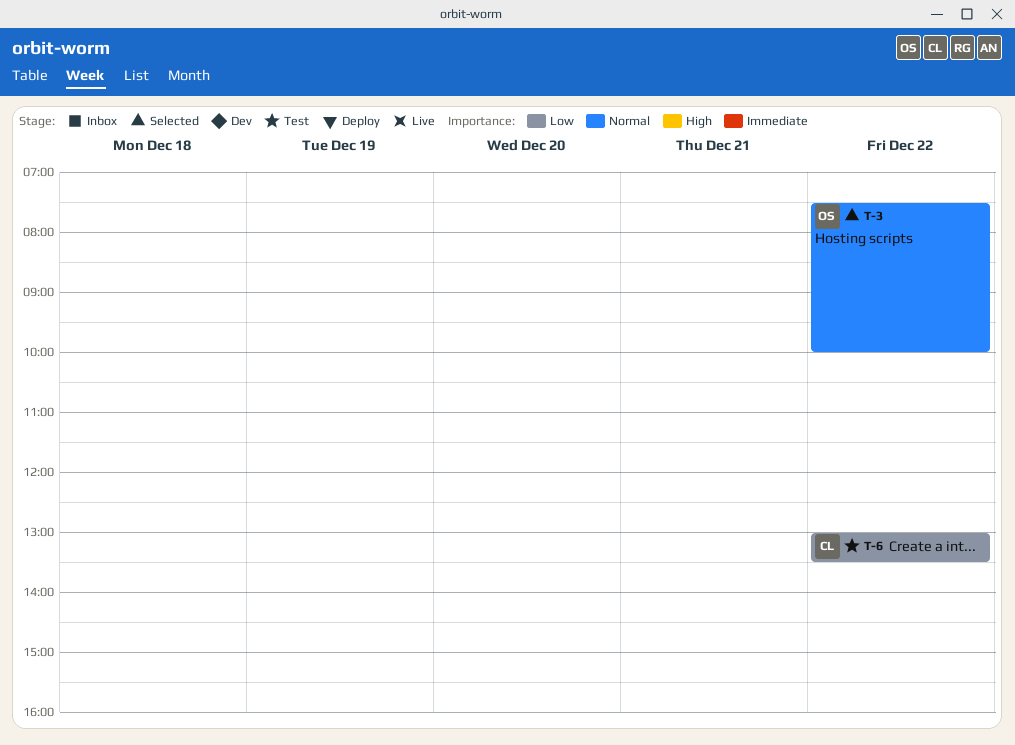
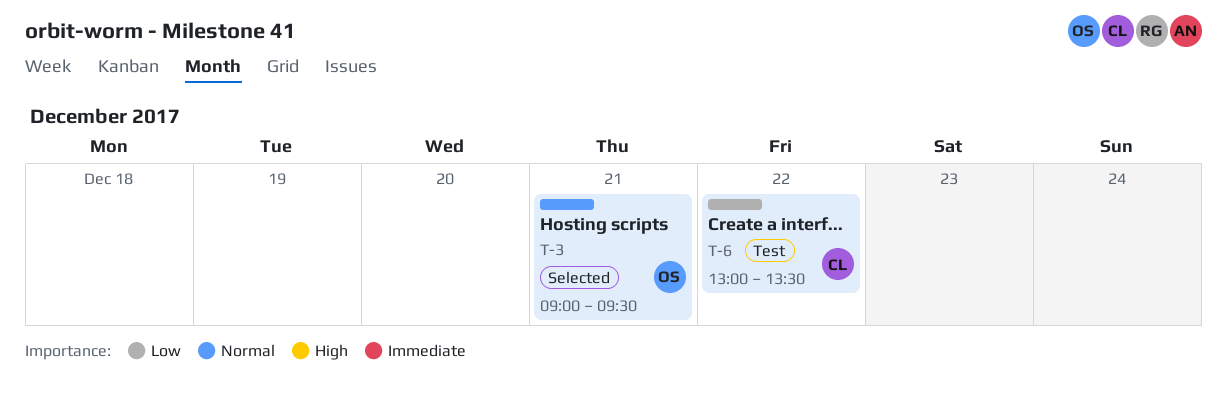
T-3, day: Dec 22 -> Dec 21
T-3, begins: 07:30 -> 09:00
T-3, ends: 10:00 -> 09:30

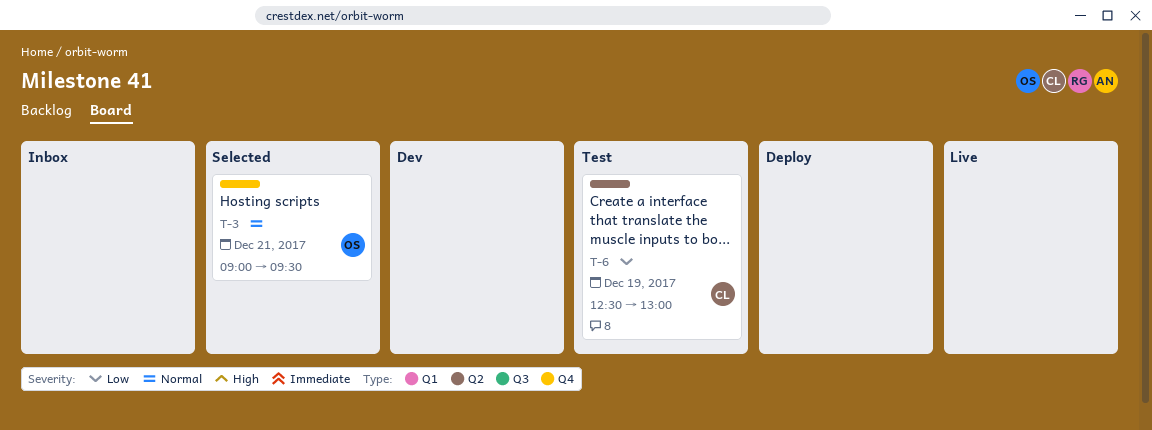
T-6, day: Dec 22 -> Dec 19
T-6, begins: 13:00 -> 12:30
T-6, ends: 13:30 -> 13:00

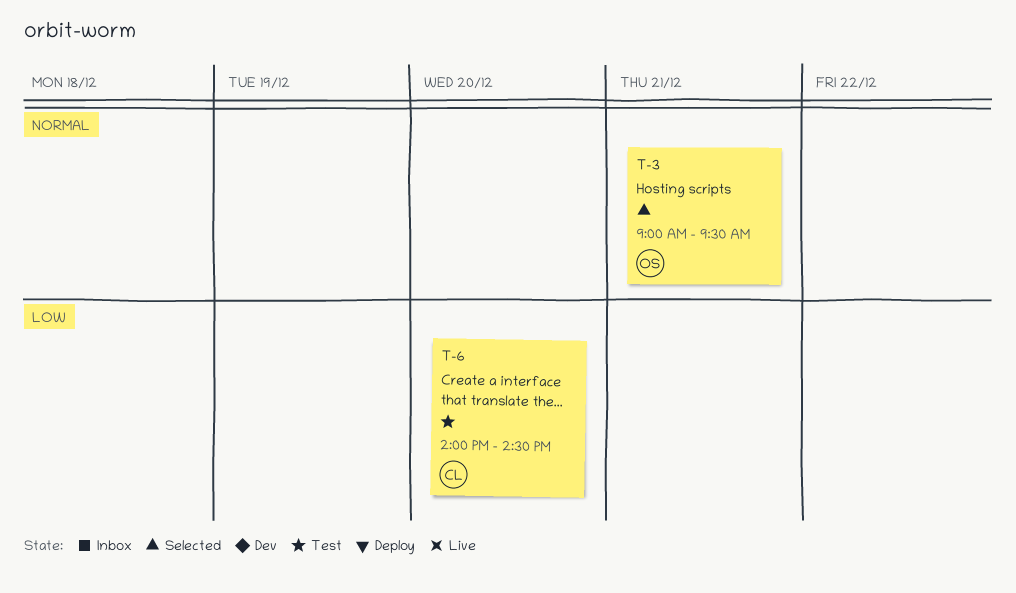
T-6, day: Dec 19 -> Dec 20
T-6, begins: 12:30 -> 14:00
T-6, ends: 13:00 -> 14:30

